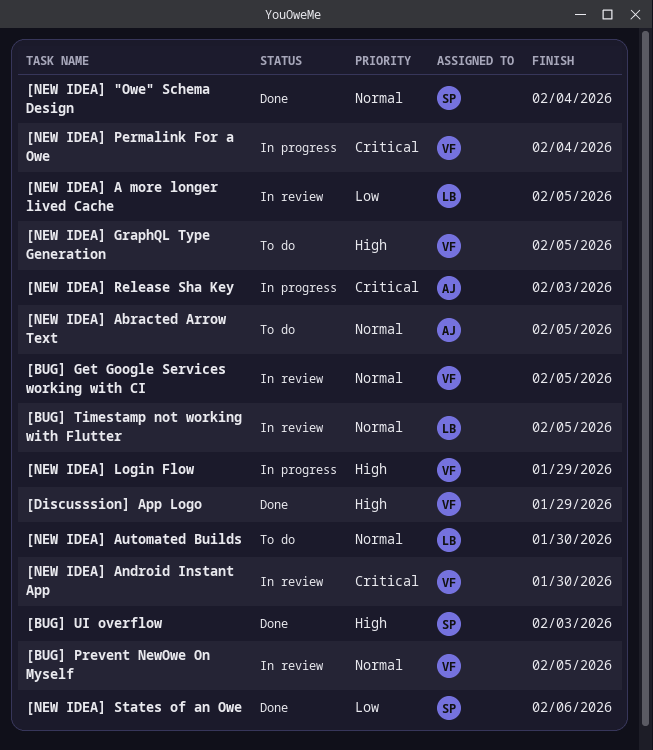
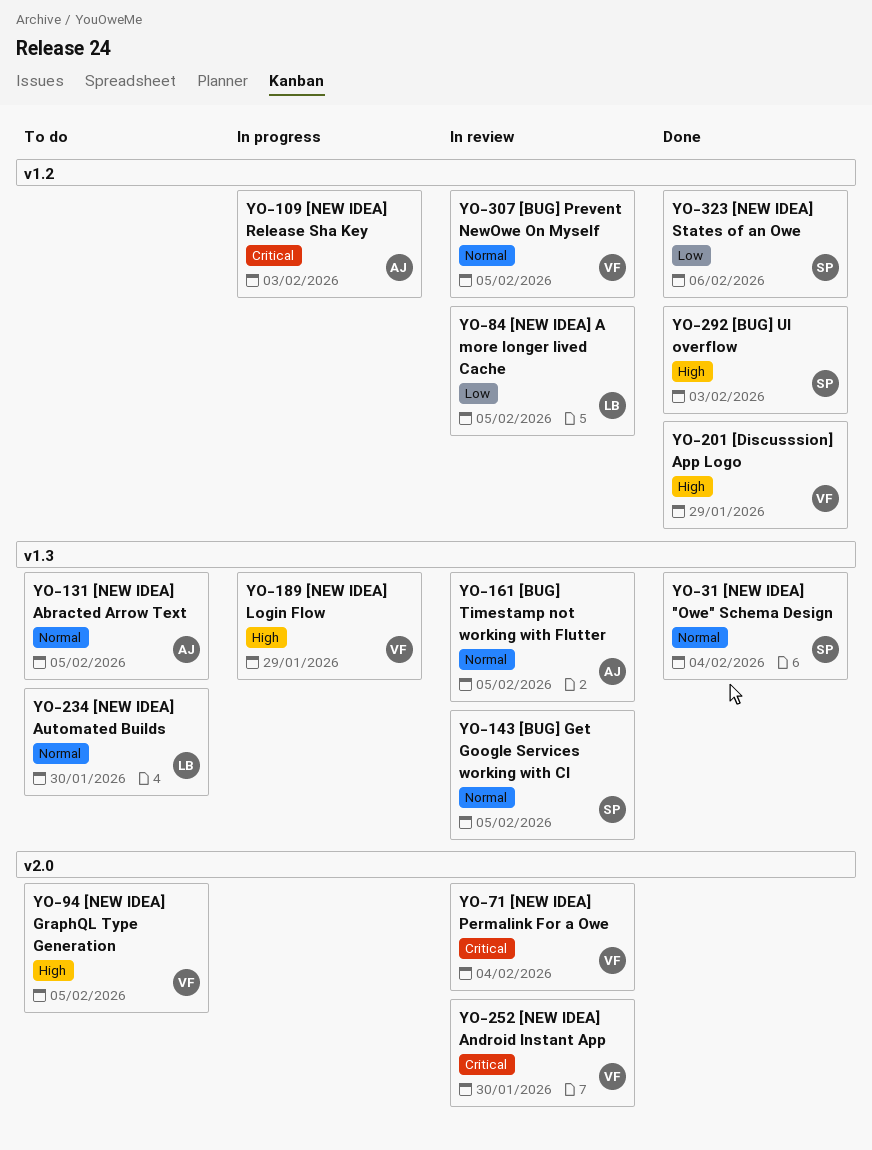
[BUG] Get Google Services working with CI, owner: VF -> SP
[BUG] Timestamp not working with Flutter, owner: LB -> AJ
[NEW IDEA] Permalink For a Owe, status: In progress -> In review

